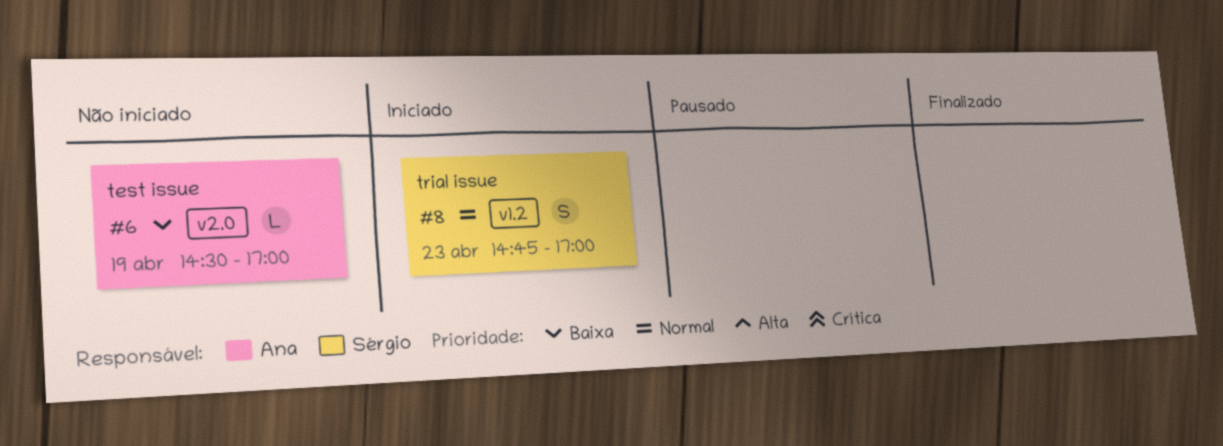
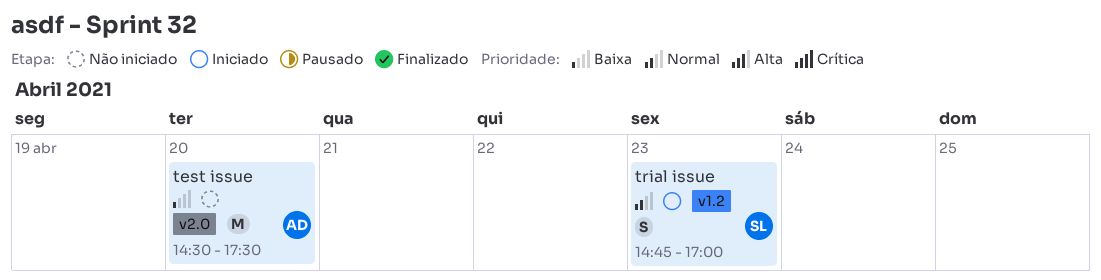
test issue, estimate: L -> M
test issue, day: Apr 19 -> Apr 20
test issue, ends: 17:00 -> 17:30

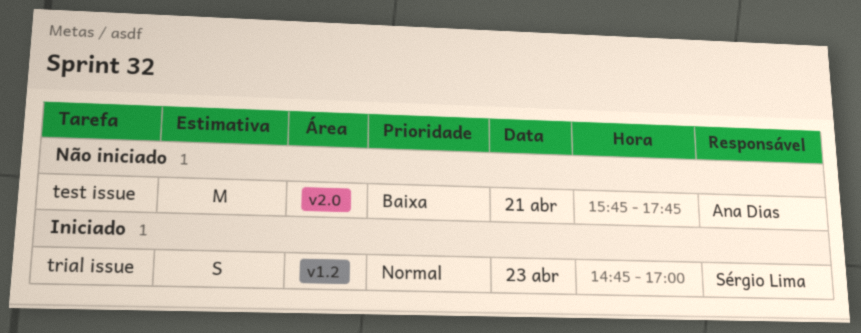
test issue, day: Apr 20 -> Apr 21
test issue, begins: 14:30 -> 15:45
test issue, ends: 17:30 -> 17:45

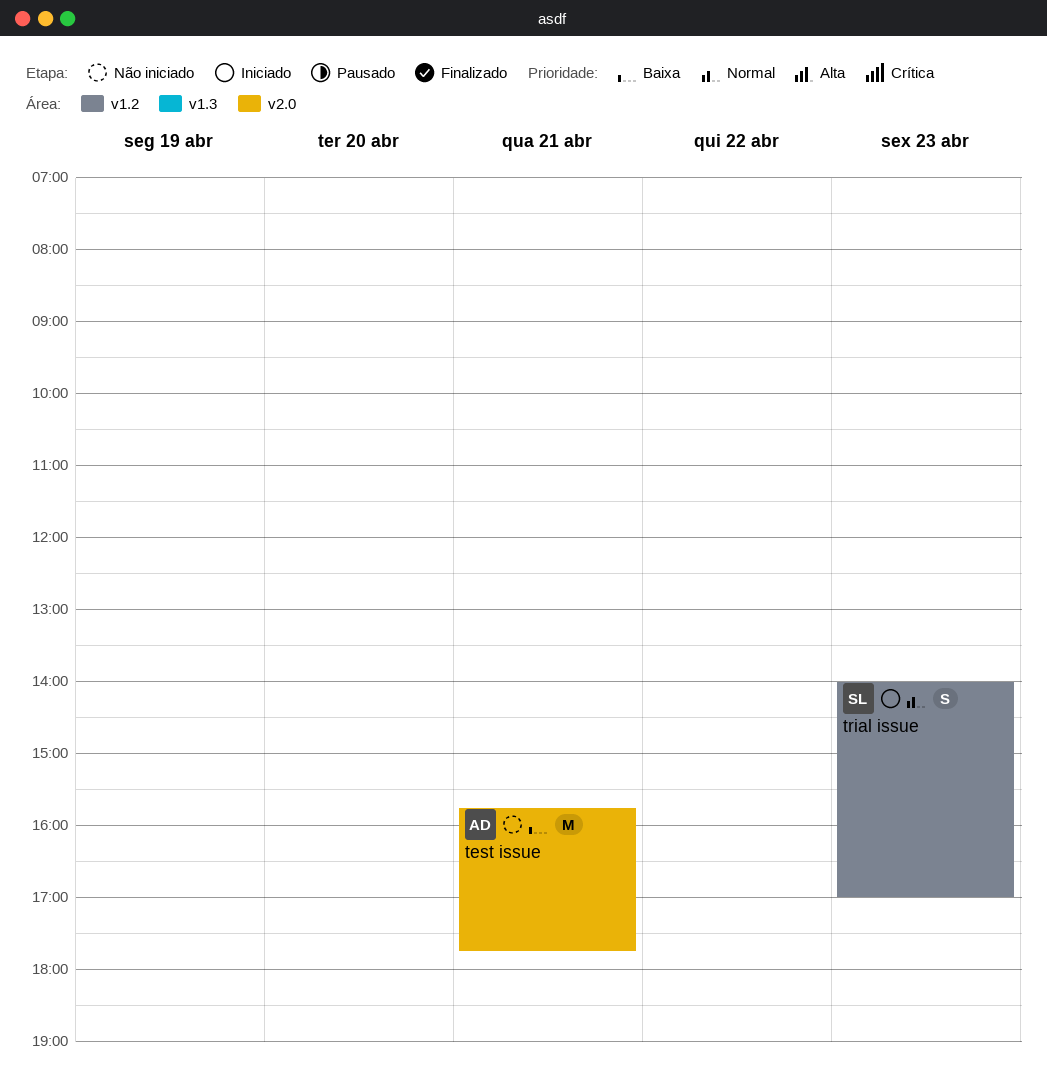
trial issue, begins: 14:45 -> 14:00

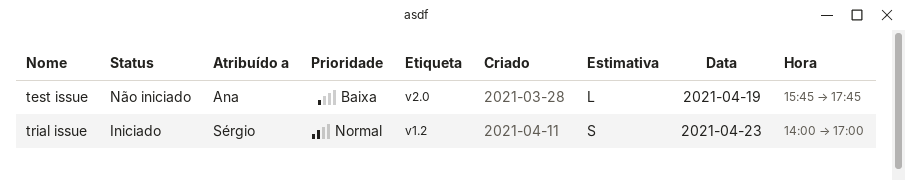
test issue, estimate: M -> L
test issue, day: Apr 21 -> Apr 19

